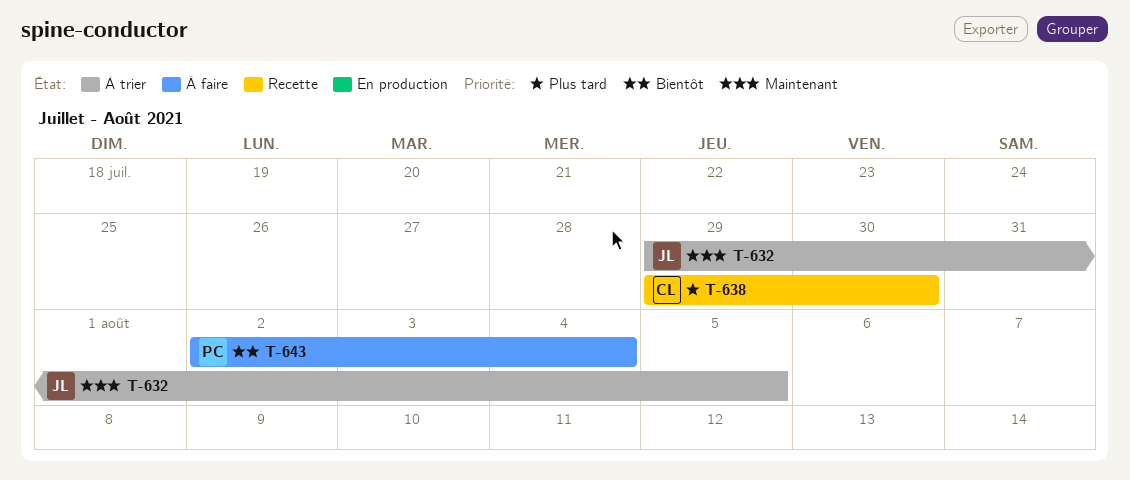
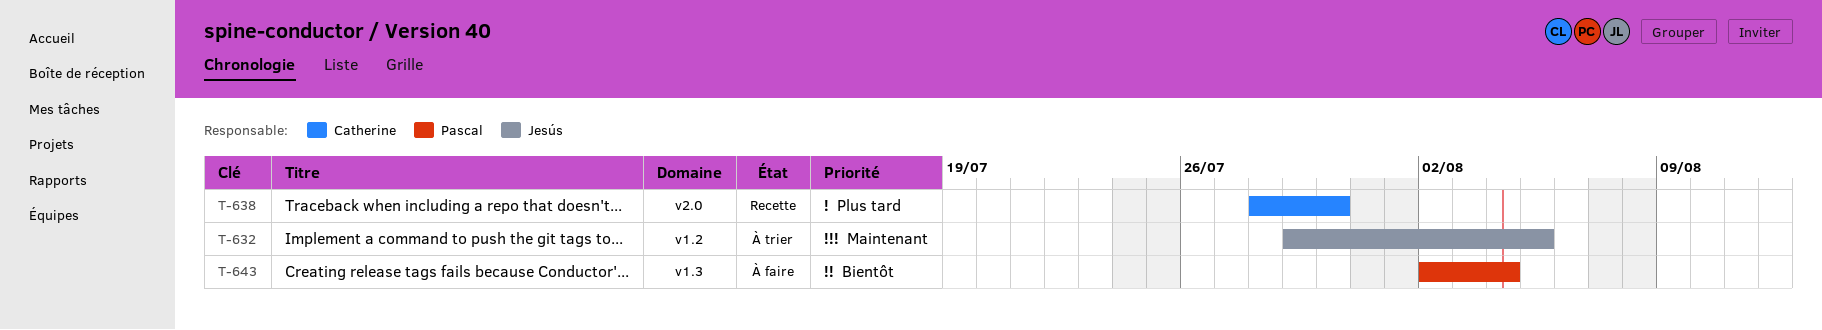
T-638, start: Jul 29 -> Jul 28

